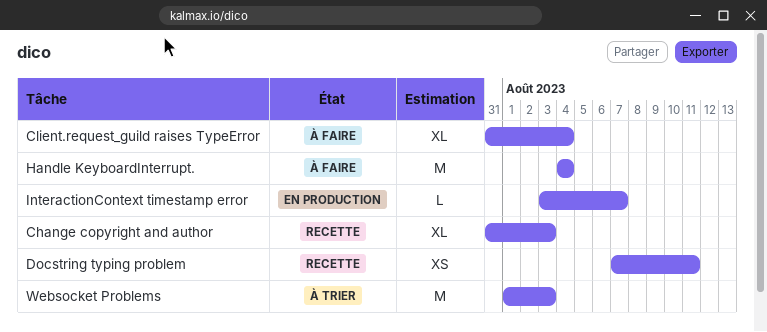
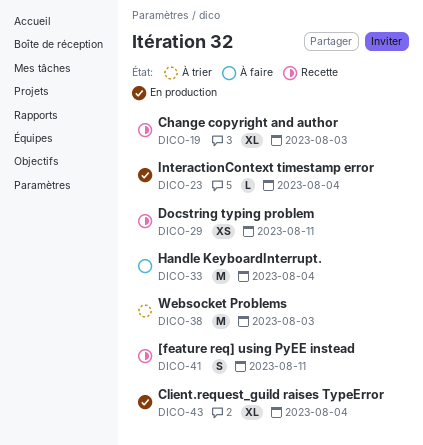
[feature req] using PyEE instead: none -> present
Client.request_guild raises TypeError, status: À faire -> En production
InteractionContext timestamp error, due: Aug 7 -> Aug 4

